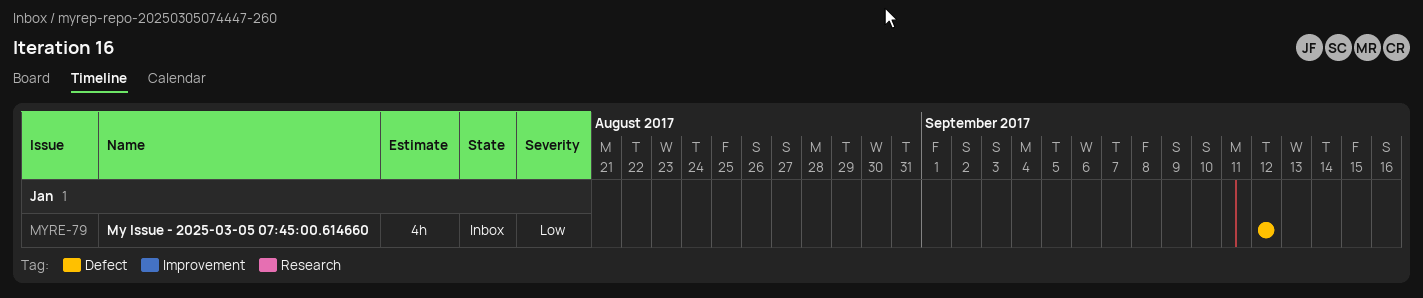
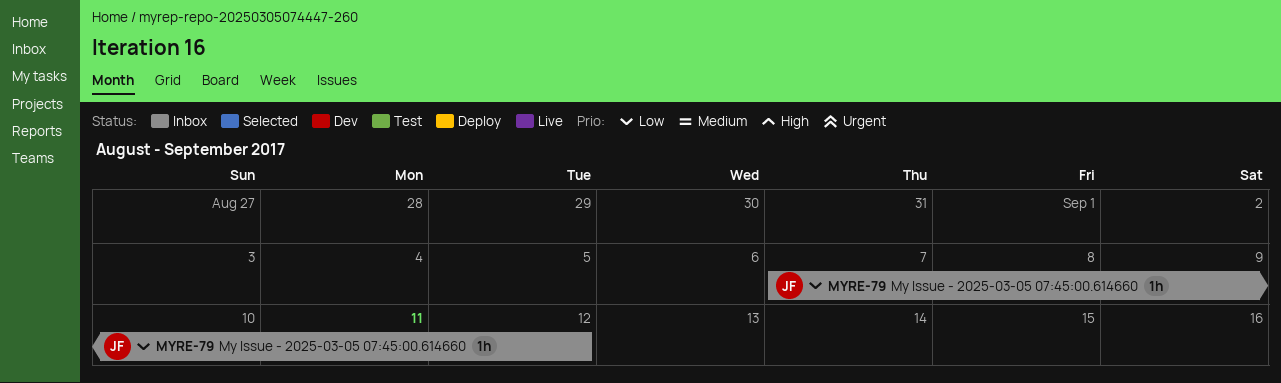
MYRE-79, estimate: 4h -> 1h
MYRE-79, start: Sep 12 -> Sep 7

